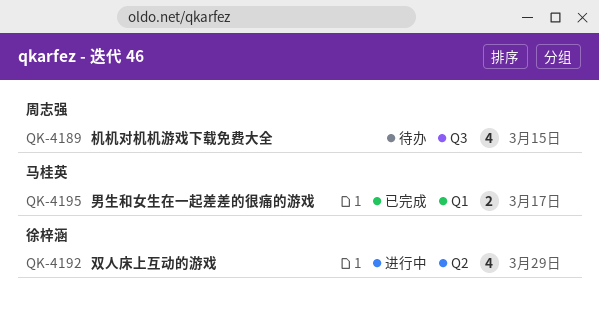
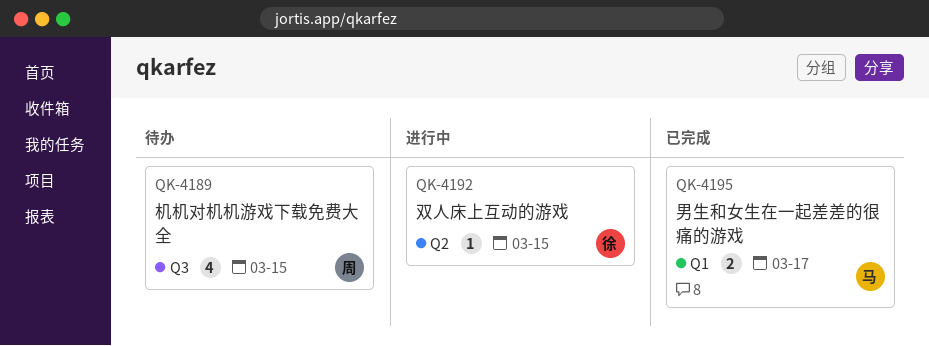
QK-4192, estimate: 4 -> 1
QK-4192, due: Mar 29 -> Mar 15

